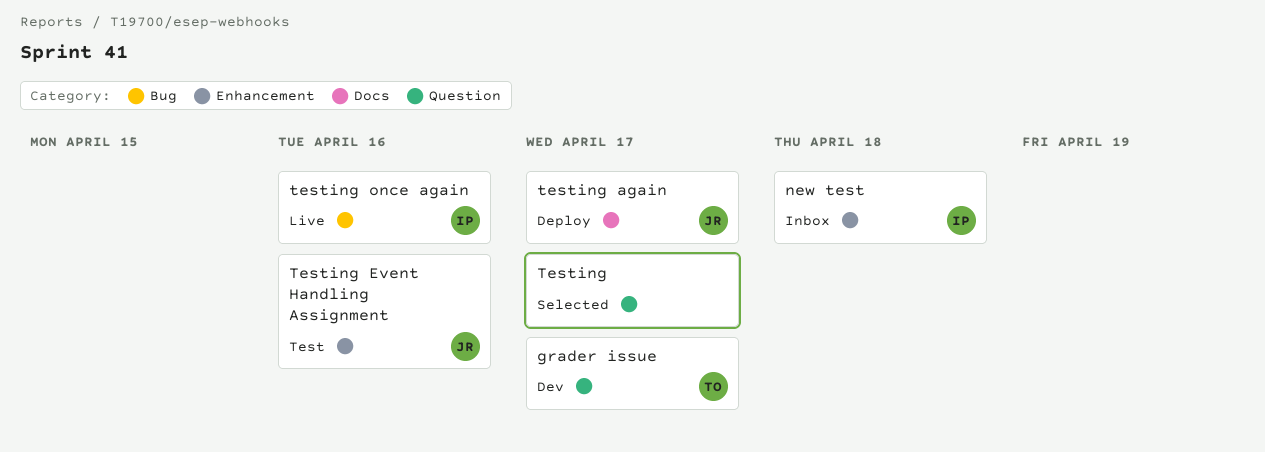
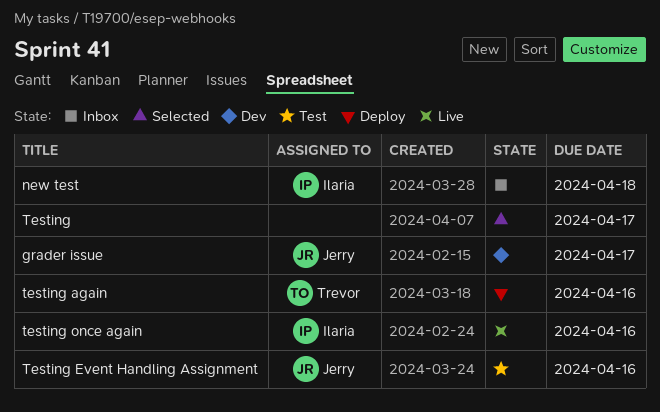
grader issue, owner: Trevor -> Jerry
testing again, owner: Jerry -> Trevor
testing again, due: Apr 17 -> Apr 16

